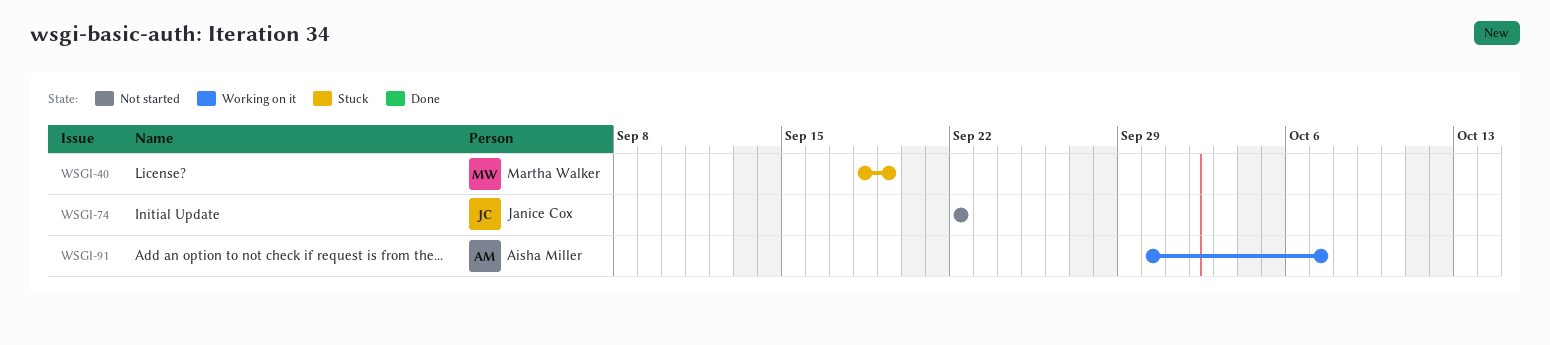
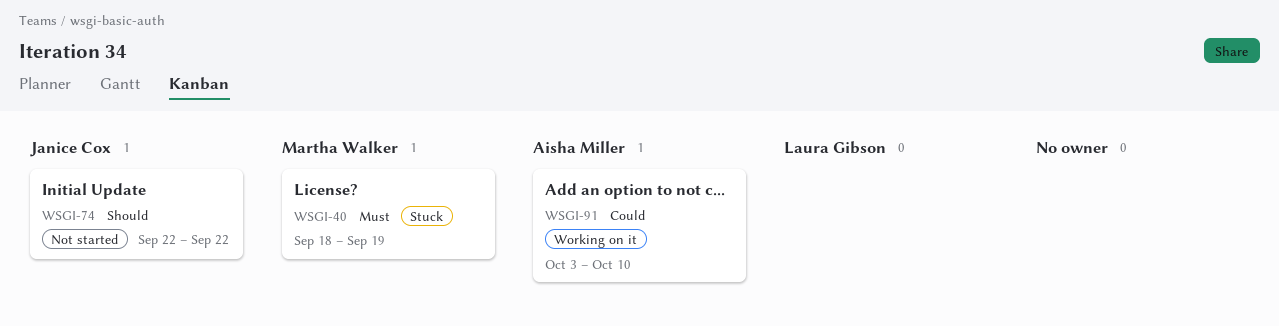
WSGI-91, start: Sep 30 -> Oct 3
WSGI-91, due: Oct 7 -> Oct 10

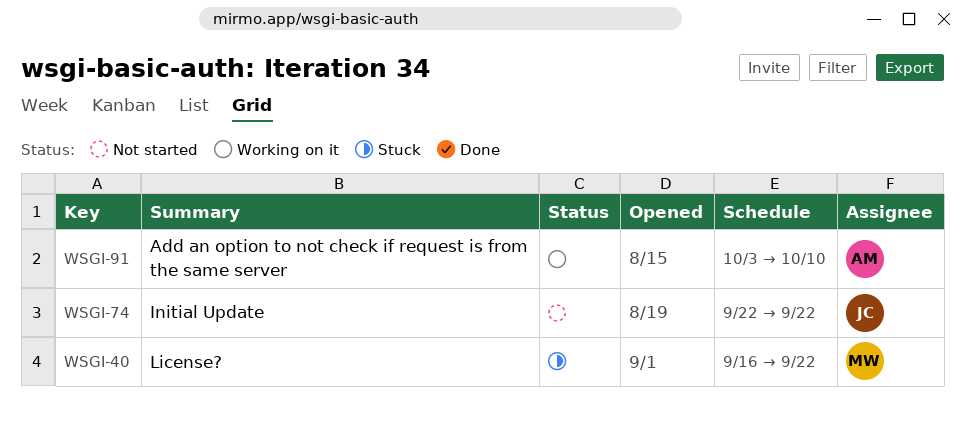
WSGI-40, start: Sep 18 -> Sep 16
WSGI-40, due: Sep 19 -> Sep 22

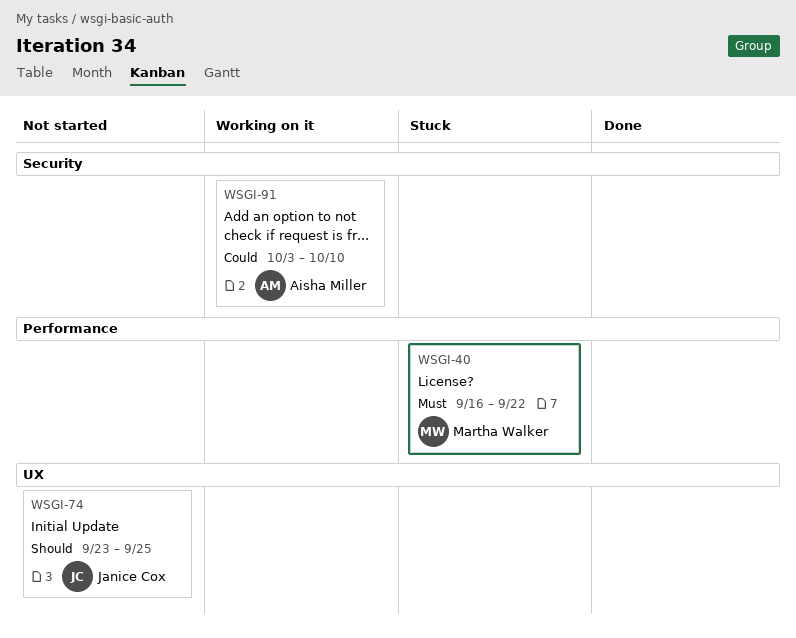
WSGI-74, start: Sep 22 -> Sep 23
WSGI-74, due: Sep 22 -> Sep 25

